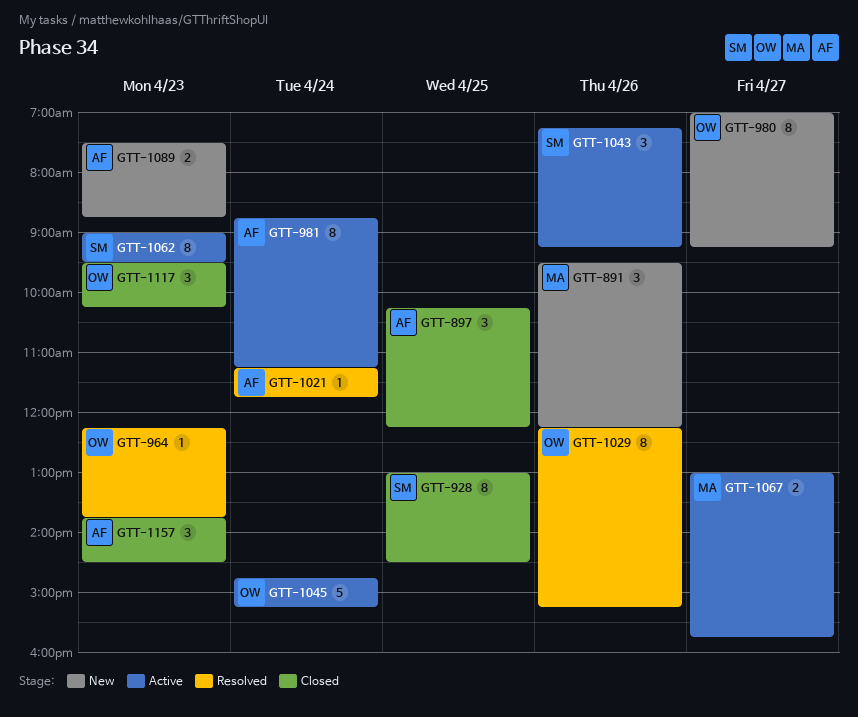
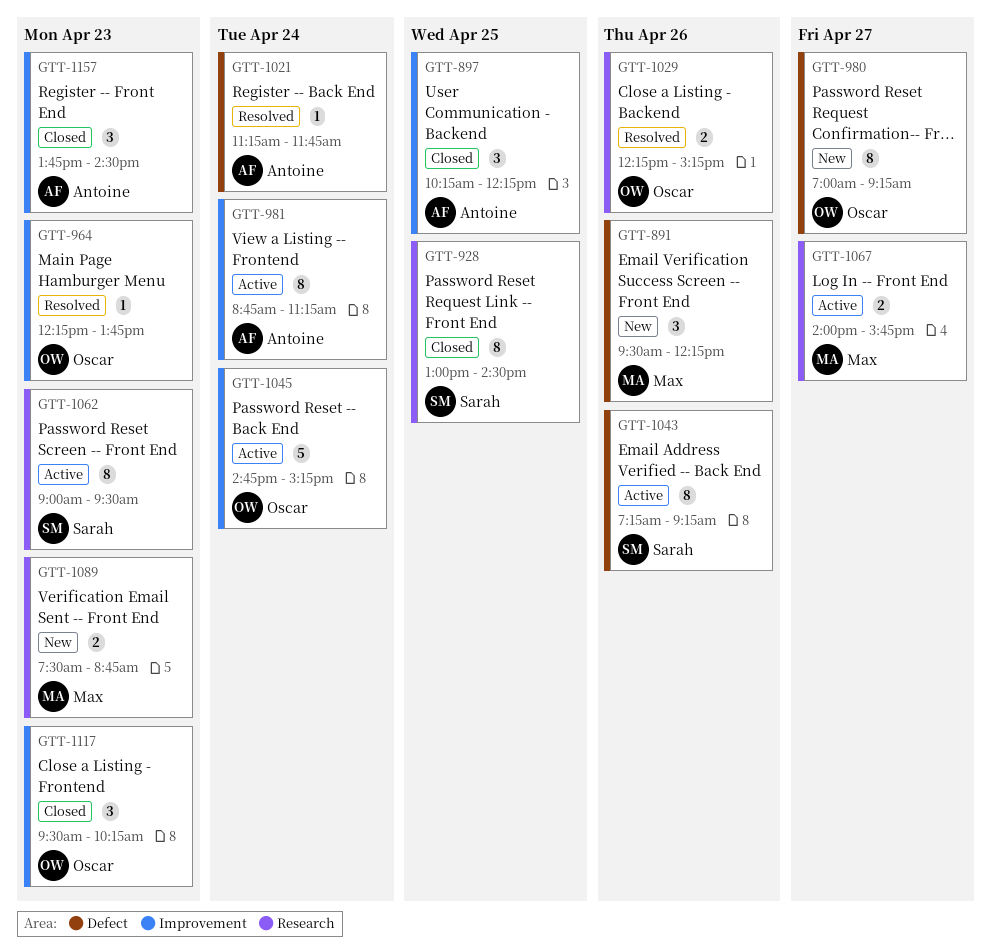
GTT-1029, estimate: 8 -> 2
GTT-1043, estimate: 3 -> 8
GTT-1067, begins: 13:00 -> 14:00
GTT-1089, owner: Antoine -> Max

